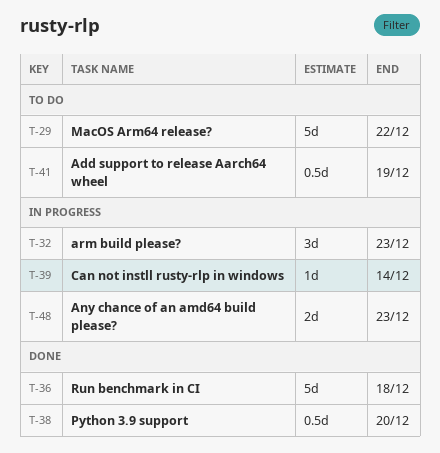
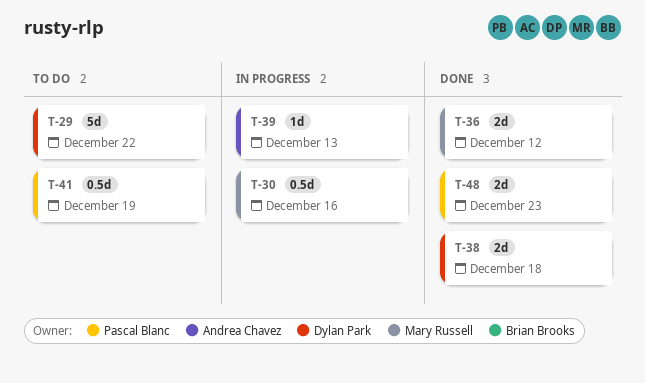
T-30: none -> present
T-32: present -> none
T-36, estimate: 5d -> 2d
T-36, due: Dec 18 -> Dec 12
T-38, estimate: 0.5d -> 2d
T-38, due: Dec 20 -> Dec 18
T-39, due: Dec 14 -> Dec 13
T-48, status: In progress -> Done

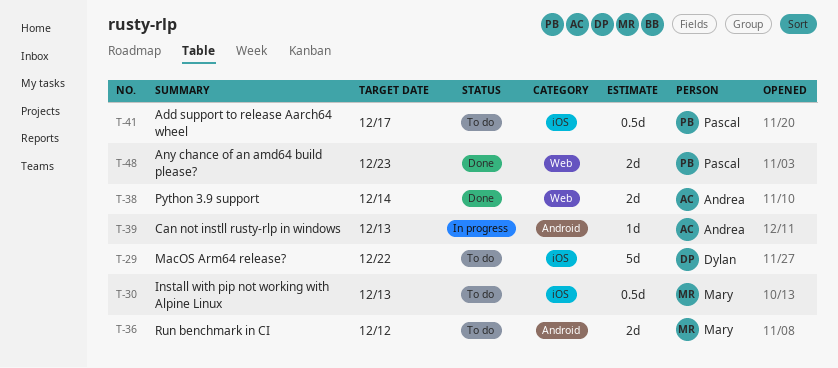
T-30, status: In progress -> To do
T-30, due: Dec 16 -> Dec 13
T-36, status: Done -> To do
T-38, owner: Dylan Park -> Andrea Chavez
T-38, due: Dec 18 -> Dec 14
T-41, due: Dec 19 -> Dec 17

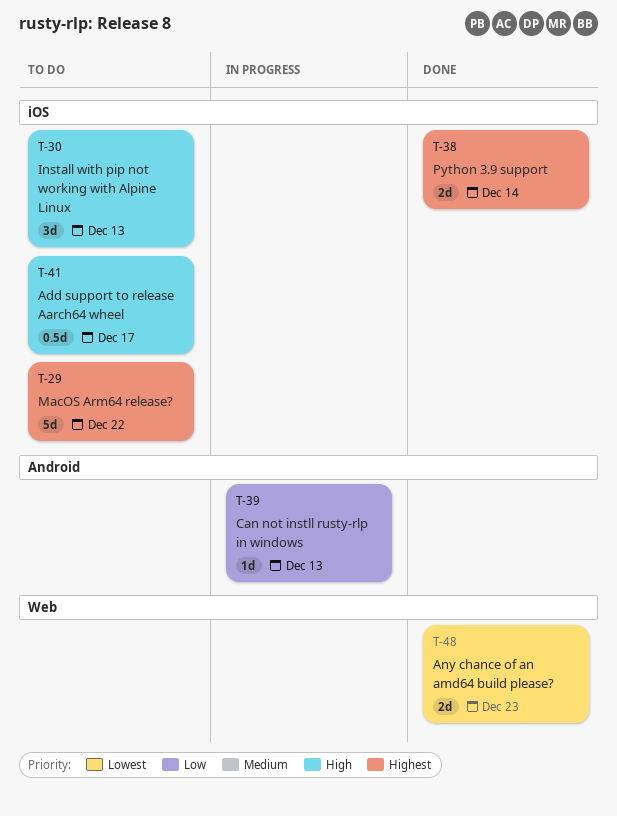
T-30, estimate: 0.5d -> 3d
T-36: present -> none
T-38, label: Web -> iOS

